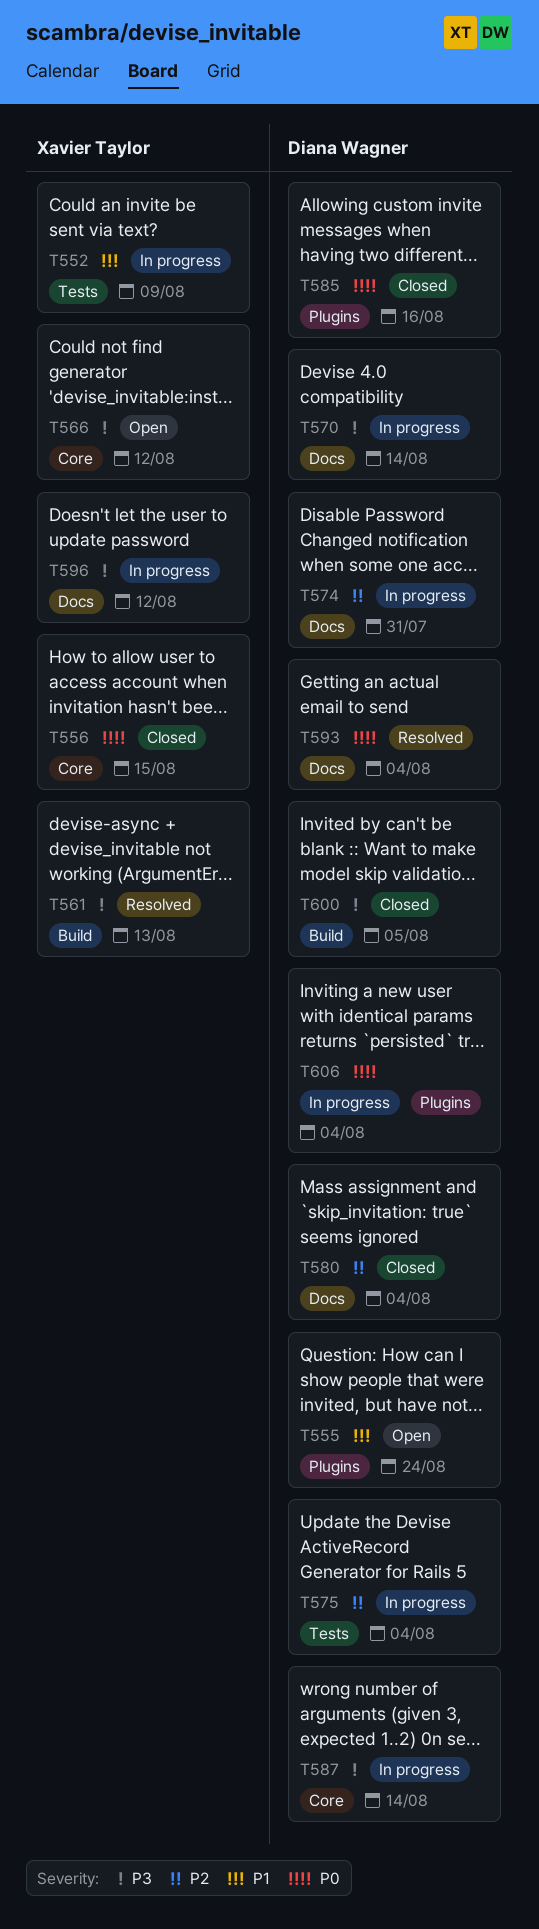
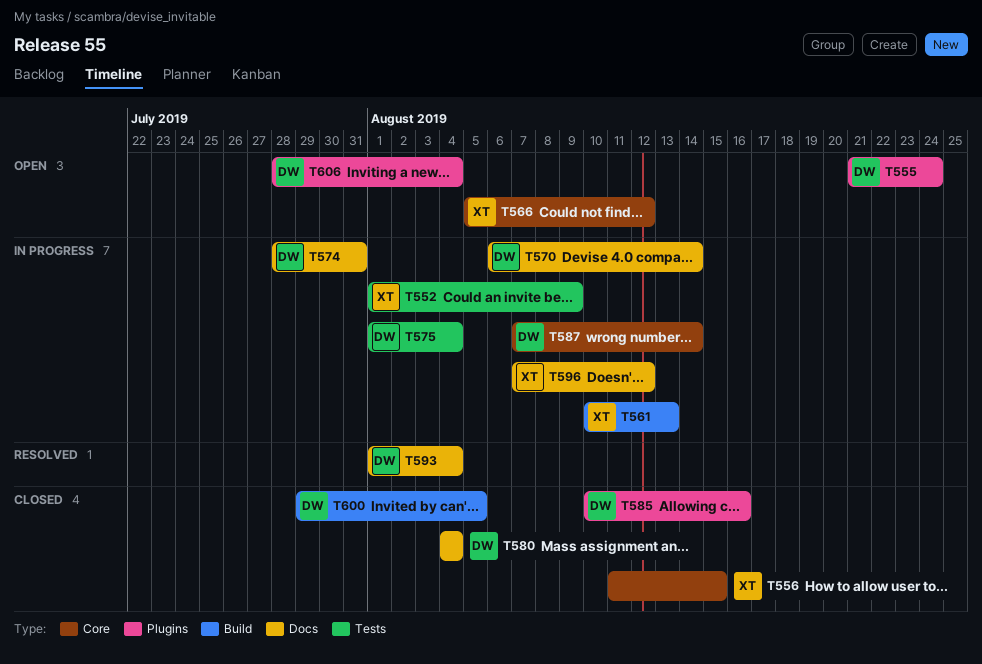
T561, status: Resolved -> In progress
T606, status: In progress -> Open

